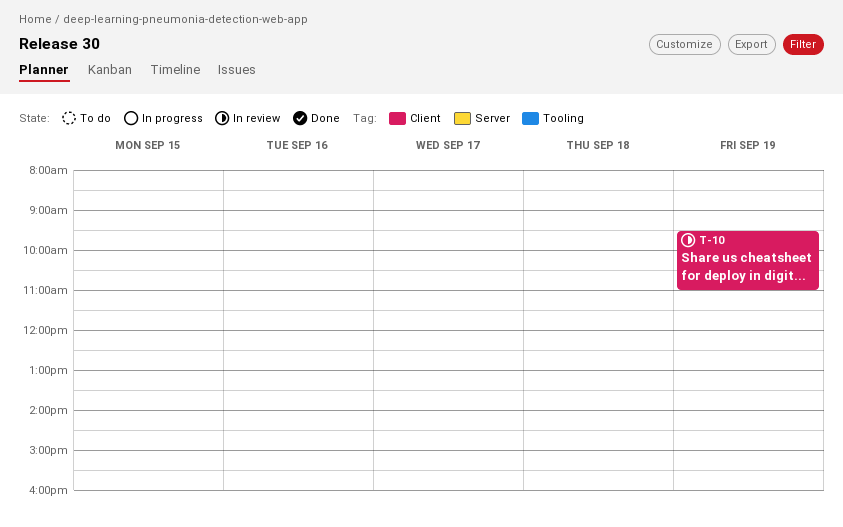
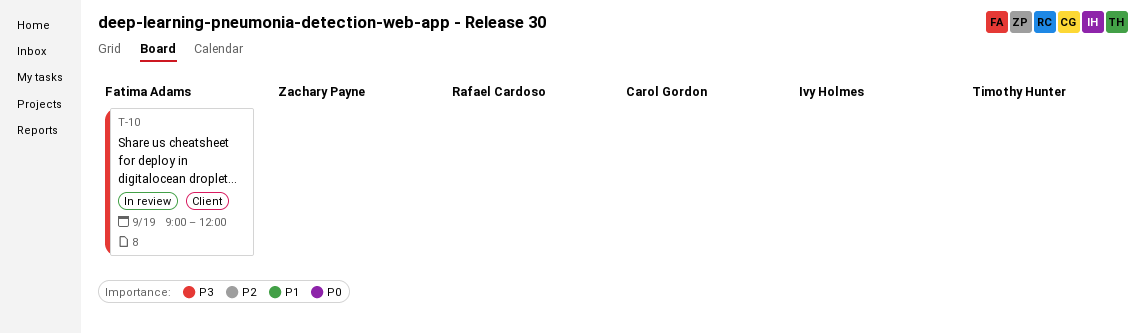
T-10, begins: 09:30 -> 09:00
T-10, ends: 11:00 -> 12:00

